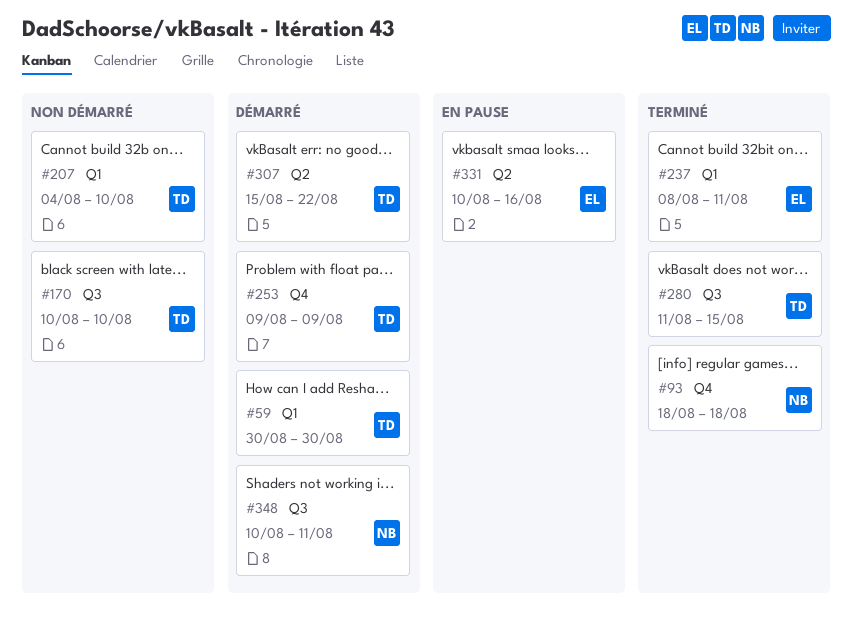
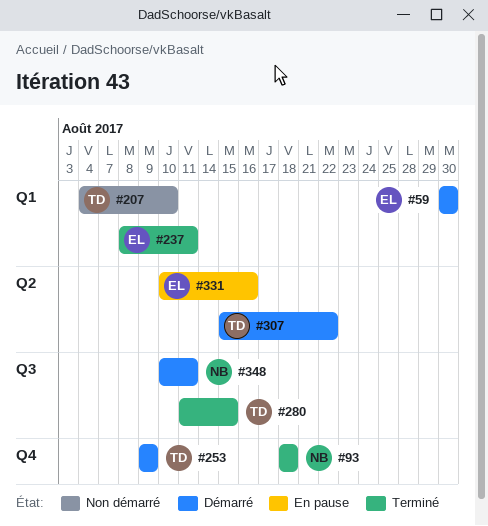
#59, owner: TD -> EL
#170: present -> none

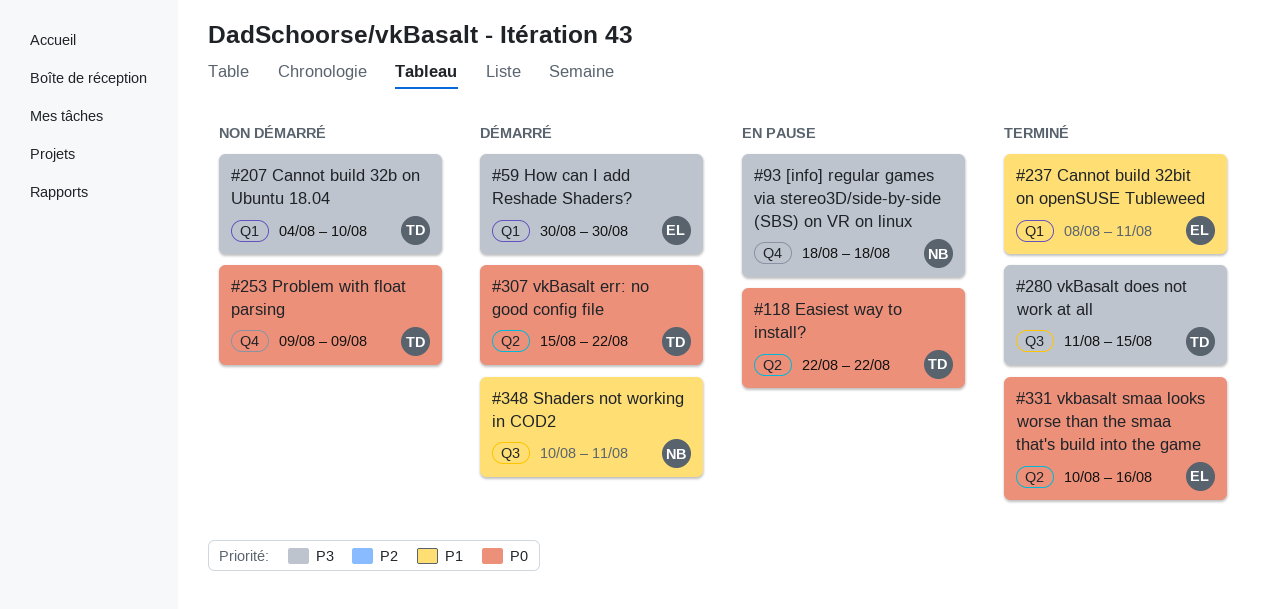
#93, status: Terminé -> En pause
#118: none -> present
#253, status: Démarré -> Non démarré
#331, status: En pause -> Terminé

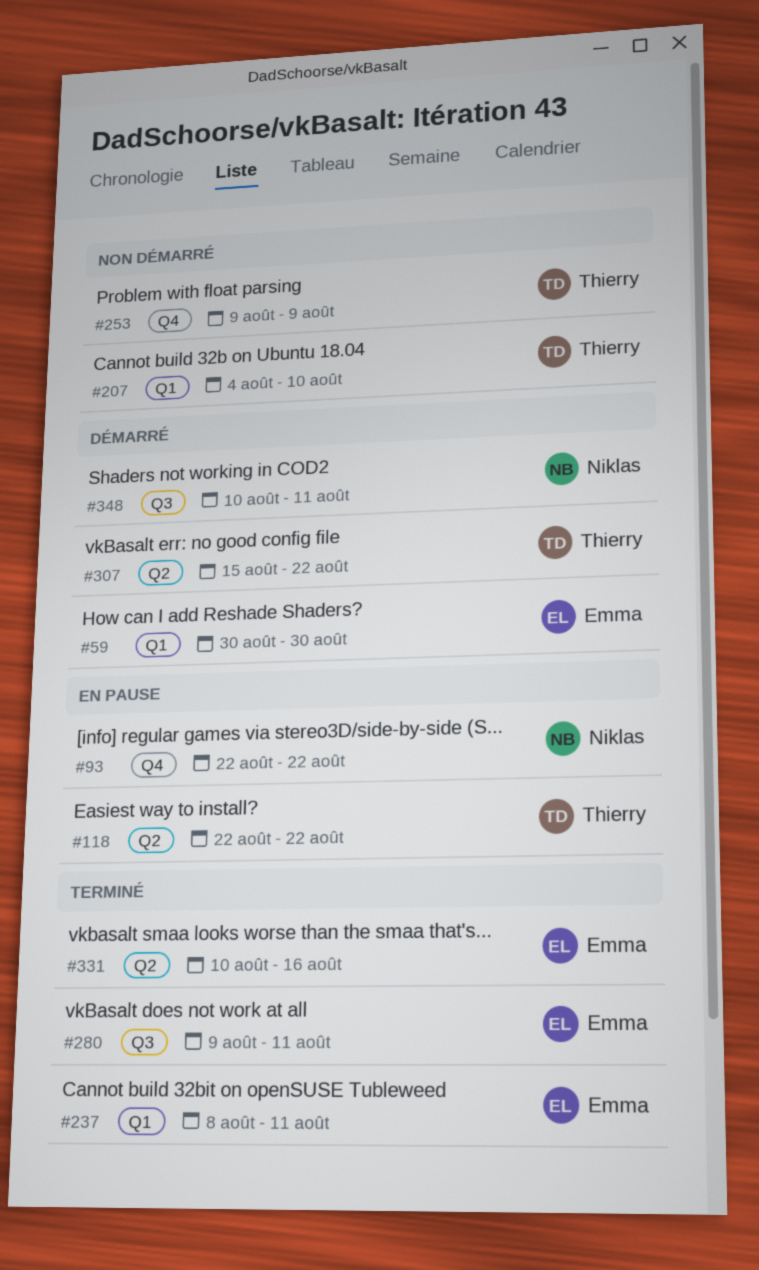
#93, start: Aug 18 -> Aug 22
#93, due: Aug 18 -> Aug 22
#280, owner: Thierry -> Emma
#280, start: Aug 11 -> Aug 9
#280, due: Aug 15 -> Aug 11

